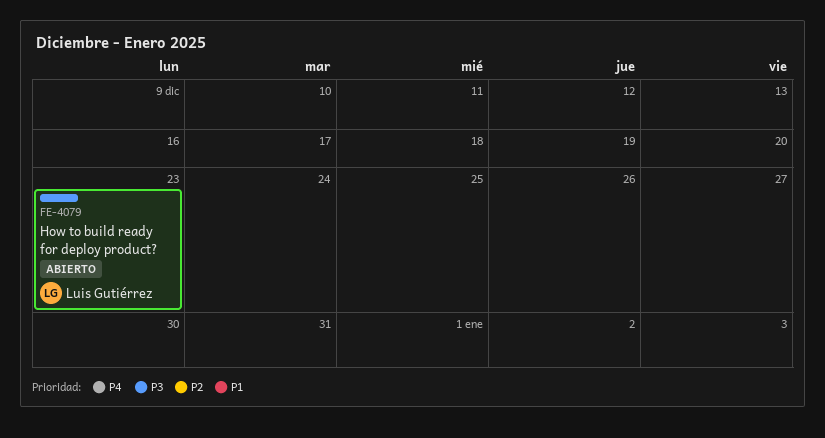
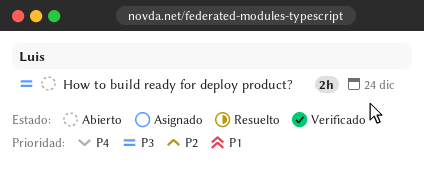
How to build ready for deploy product?, due: Dec 23 -> Dec 24

